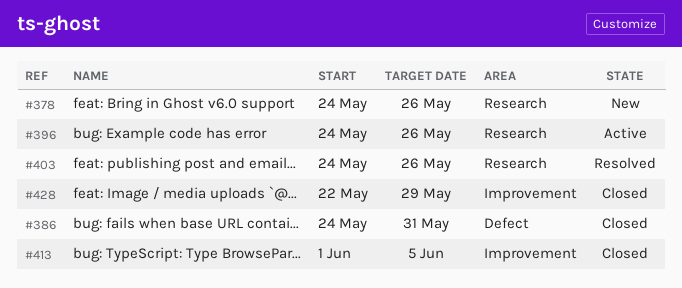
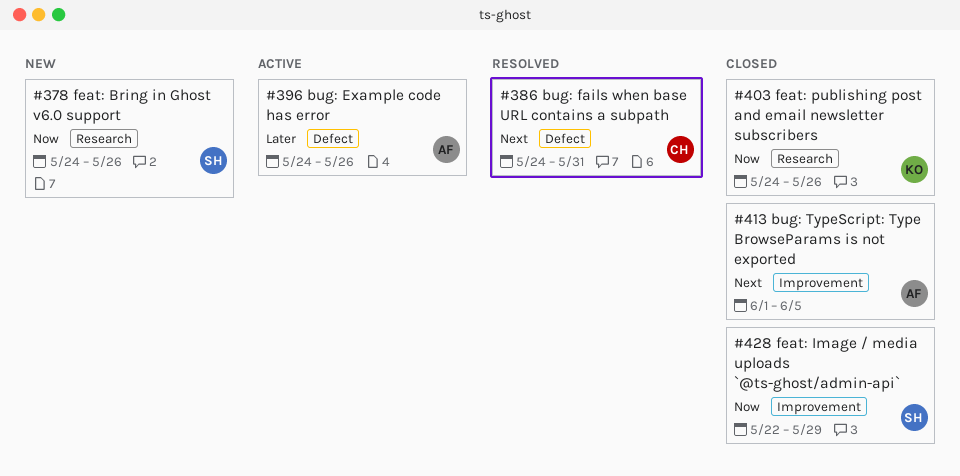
#386, status: Closed -> Resolved
#396, label: Research -> Defect
#403, status: Resolved -> Closed

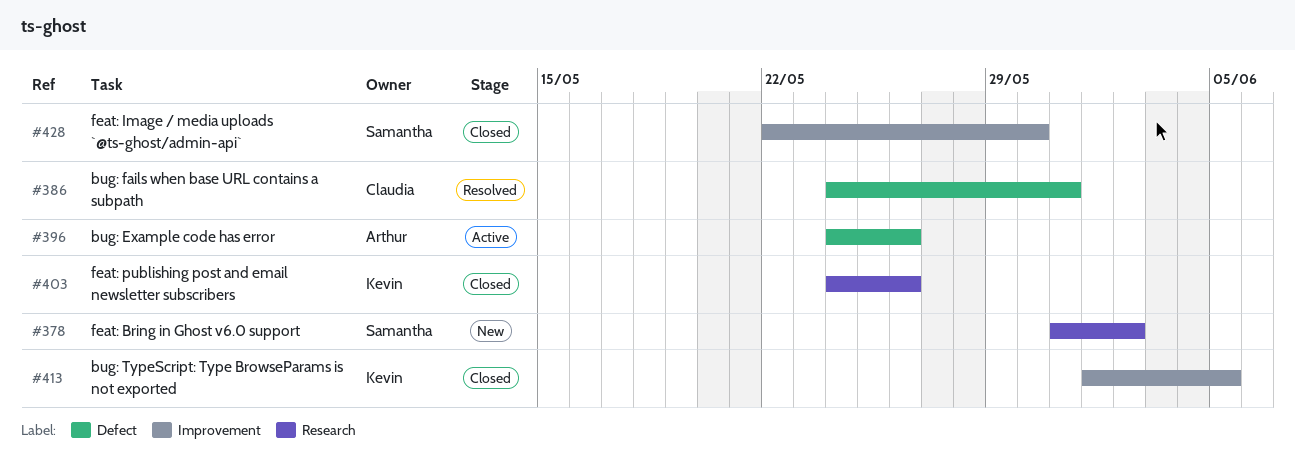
#378, start: May 24 -> May 31
#378, due: May 26 -> Jun 2
#413, owner: Arthur -> Kevin
#428, due: May 29 -> May 30

